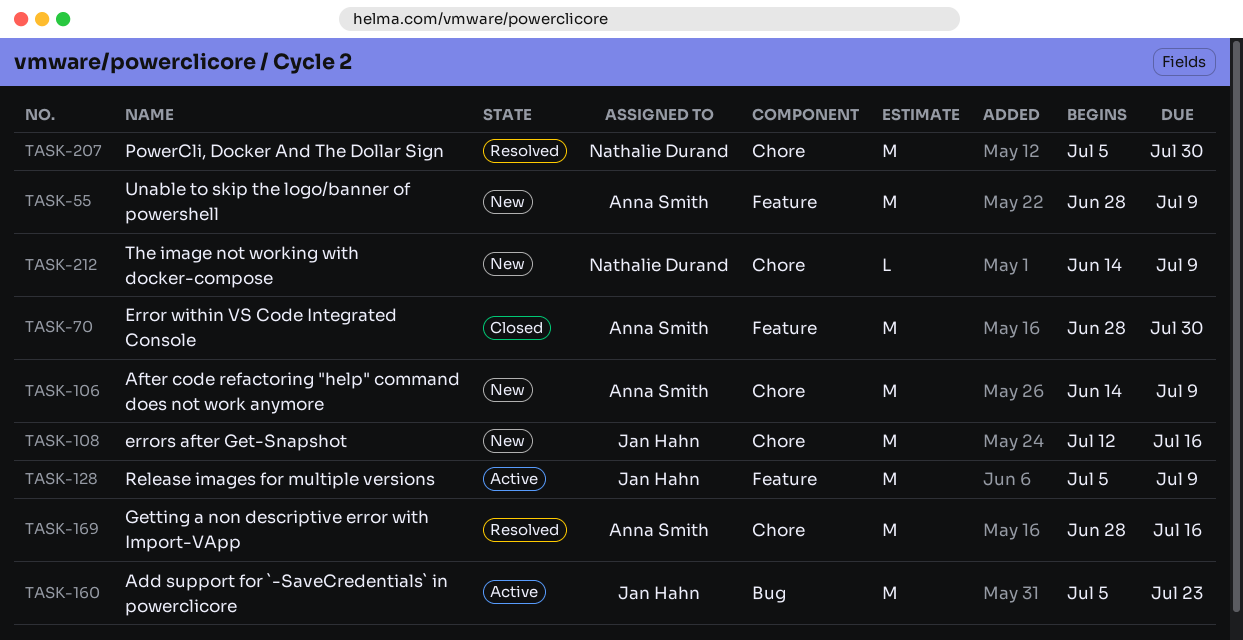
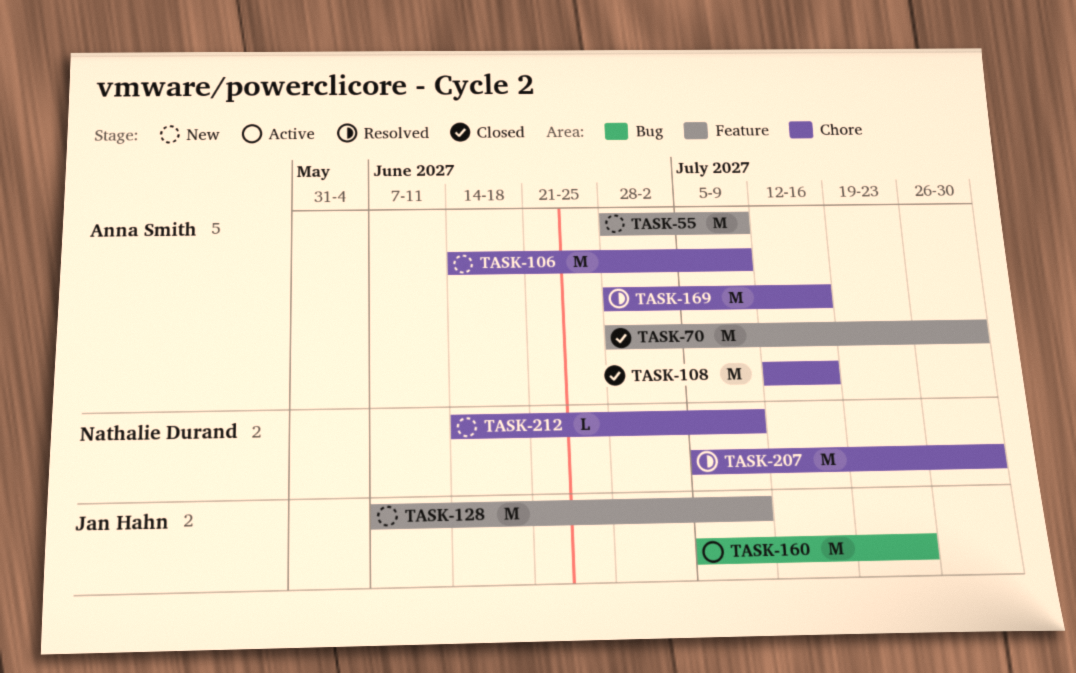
TASK-108, status: New -> Closed
TASK-108, owner: Jan Hahn -> Anna Smith
TASK-128, status: Active -> New
TASK-128, start: Jul 5 -> Jun 7

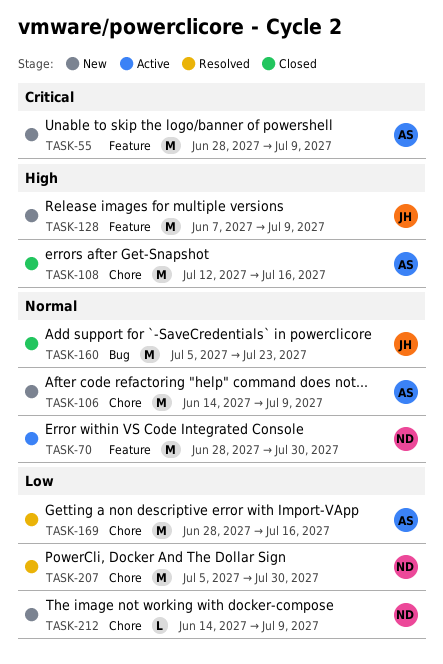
TASK-70, status: Closed -> Active
TASK-70, owner: Anna Smith -> Nathalie Durand
TASK-160, status: Active -> Closed

